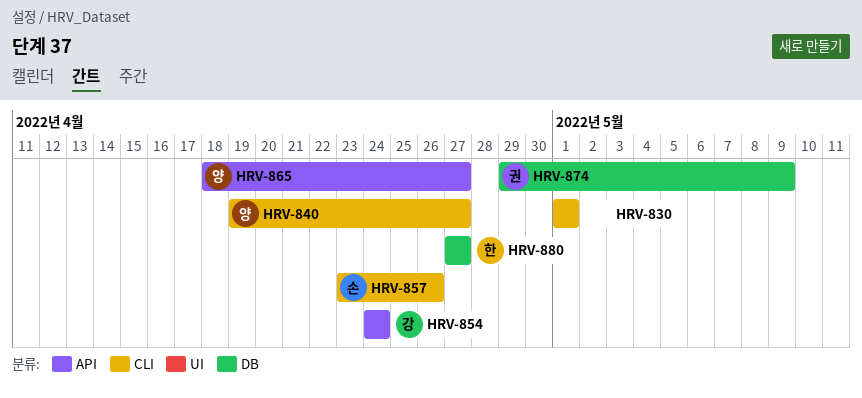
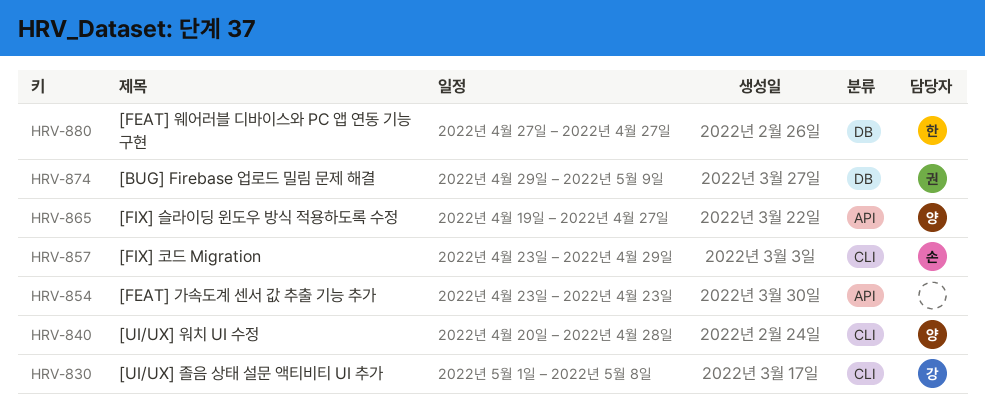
HRV-830, owner: none -> 강
HRV-830, due: May 1 -> May 8
HRV-840, start: Apr 19 -> Apr 20
HRV-840, due: Apr 27 -> Apr 28
HRV-854, owner: 강 -> none
HRV-854, start: Apr 24 -> Apr 23
HRV-854, due: Apr 24 -> Apr 23
HRV-857, due: Apr 26 -> Apr 29
HRV-865, start: Apr 18 -> Apr 19

